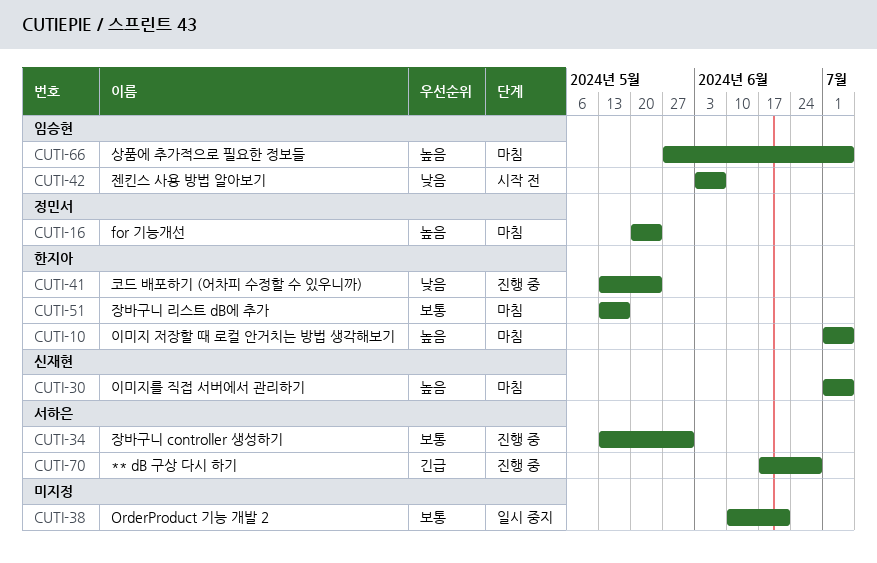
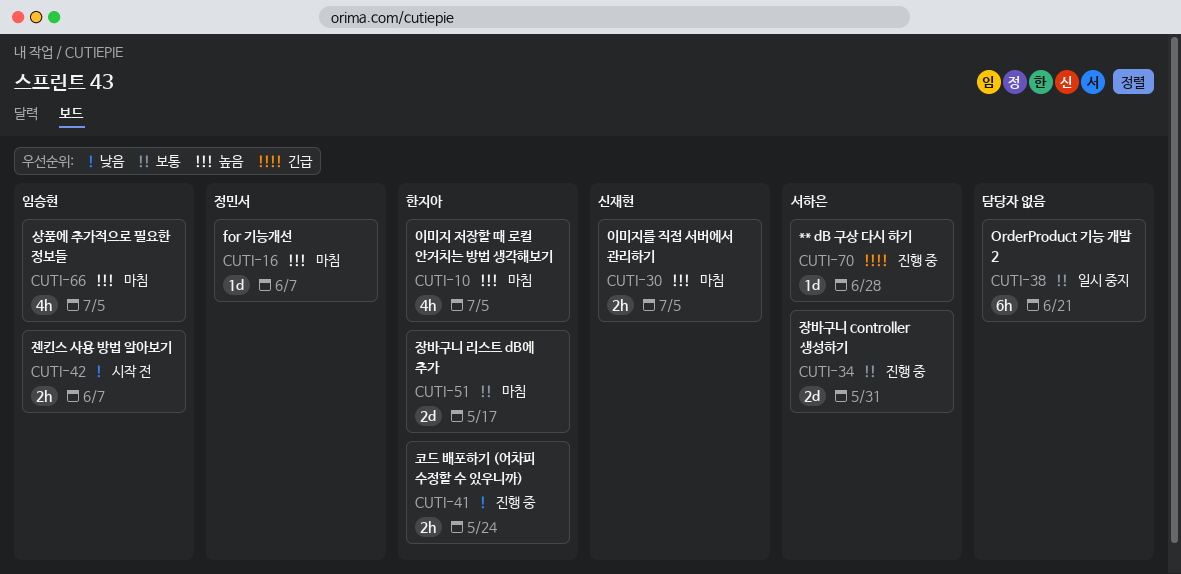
CUTI-16, due: May 24 -> Jun 7

